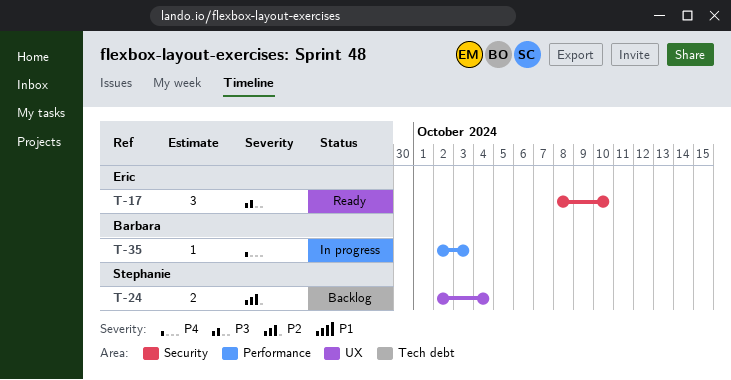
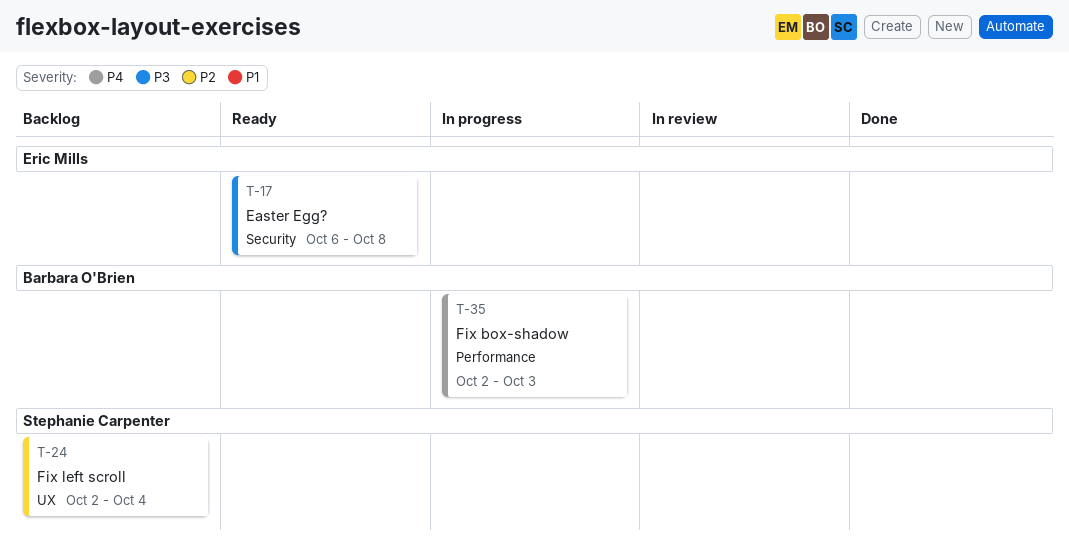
T-17, start: Oct 8 -> Oct 6
T-17, due: Oct 10 -> Oct 8

